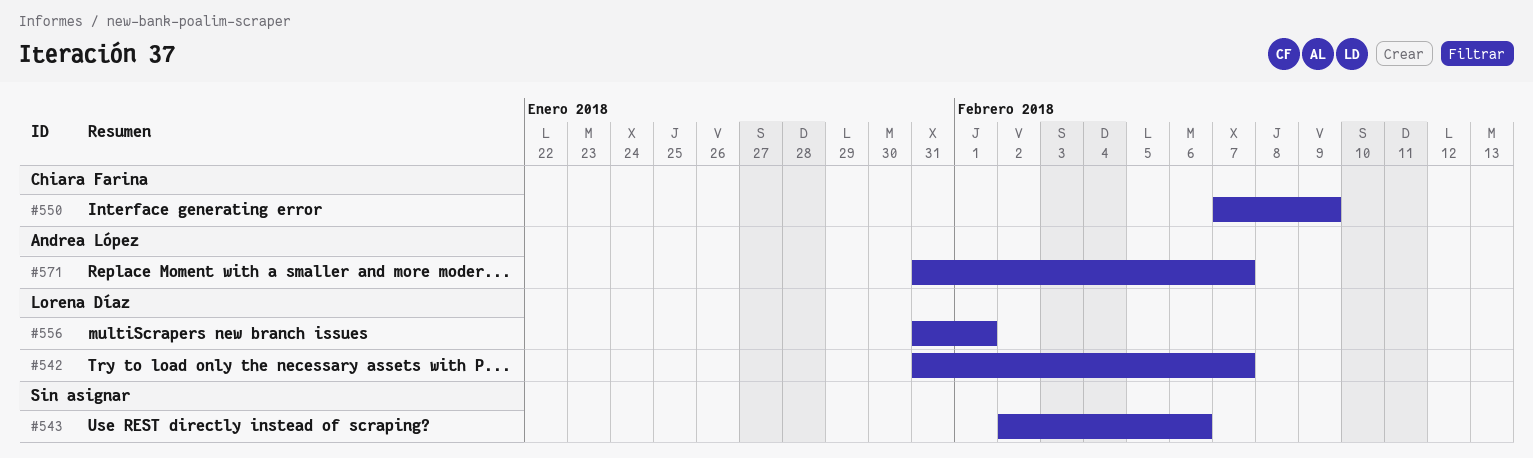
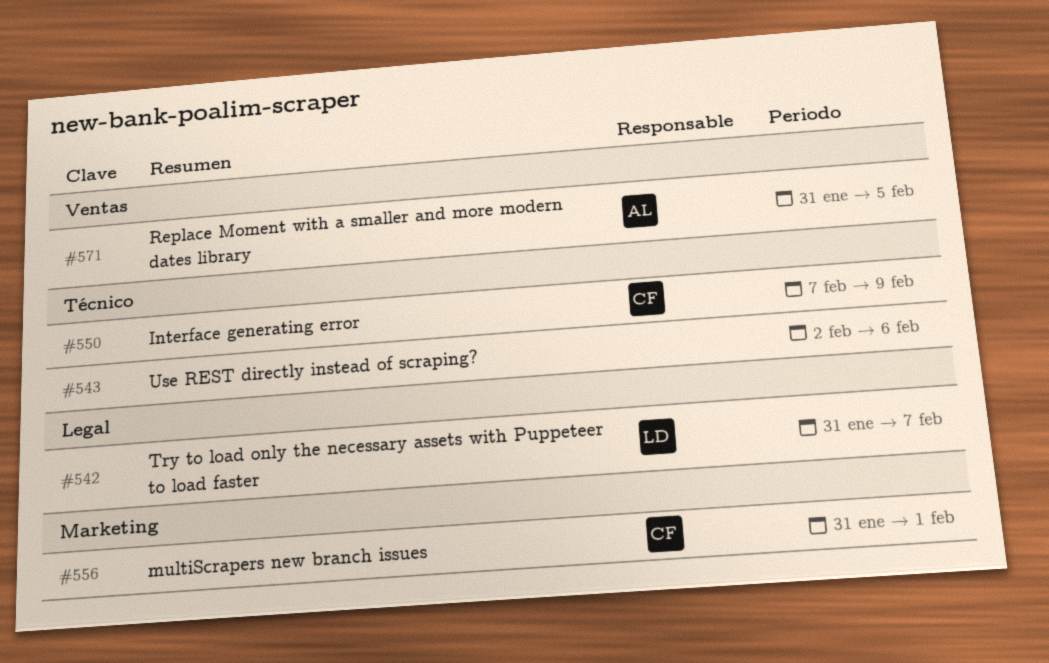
#556, owner: Lorena Díaz -> Chiara Farina
#571, due: Feb 7 -> Feb 5

